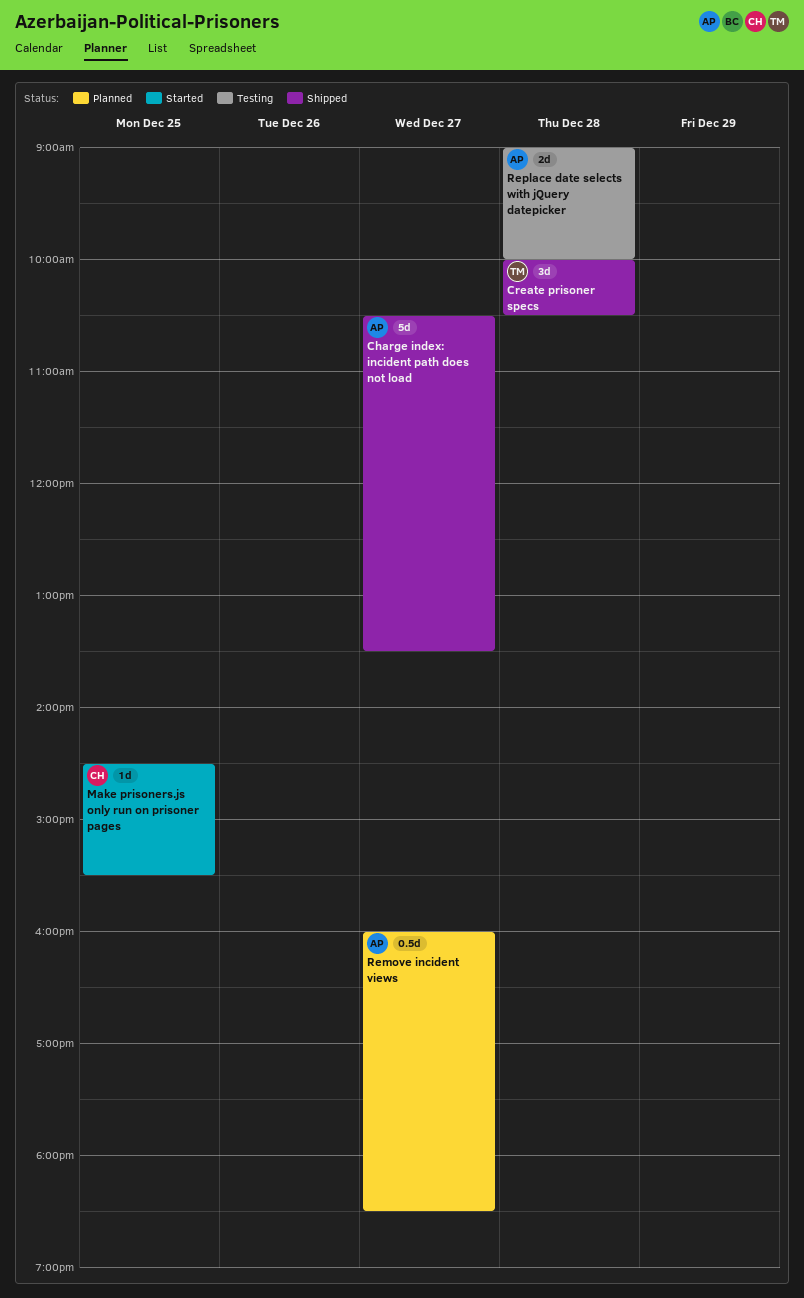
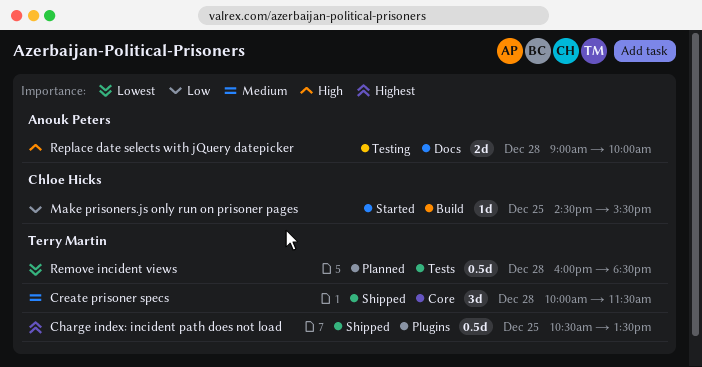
Charge index: incident path does not load, owner: Anouk Peters -> Terry Martin
Charge index: incident path does not load, estimate: 5d -> 0.5d
Charge index: incident path does not load, day: Dec 27 -> Dec 25
Create prisoner specs, ends: 10:30 -> 11:30
Remove incident views, owner: Anouk Peters -> Terry Martin
Remove incident views, day: Dec 27 -> Dec 28

